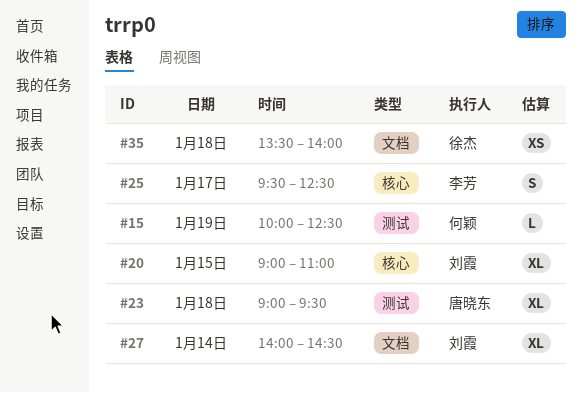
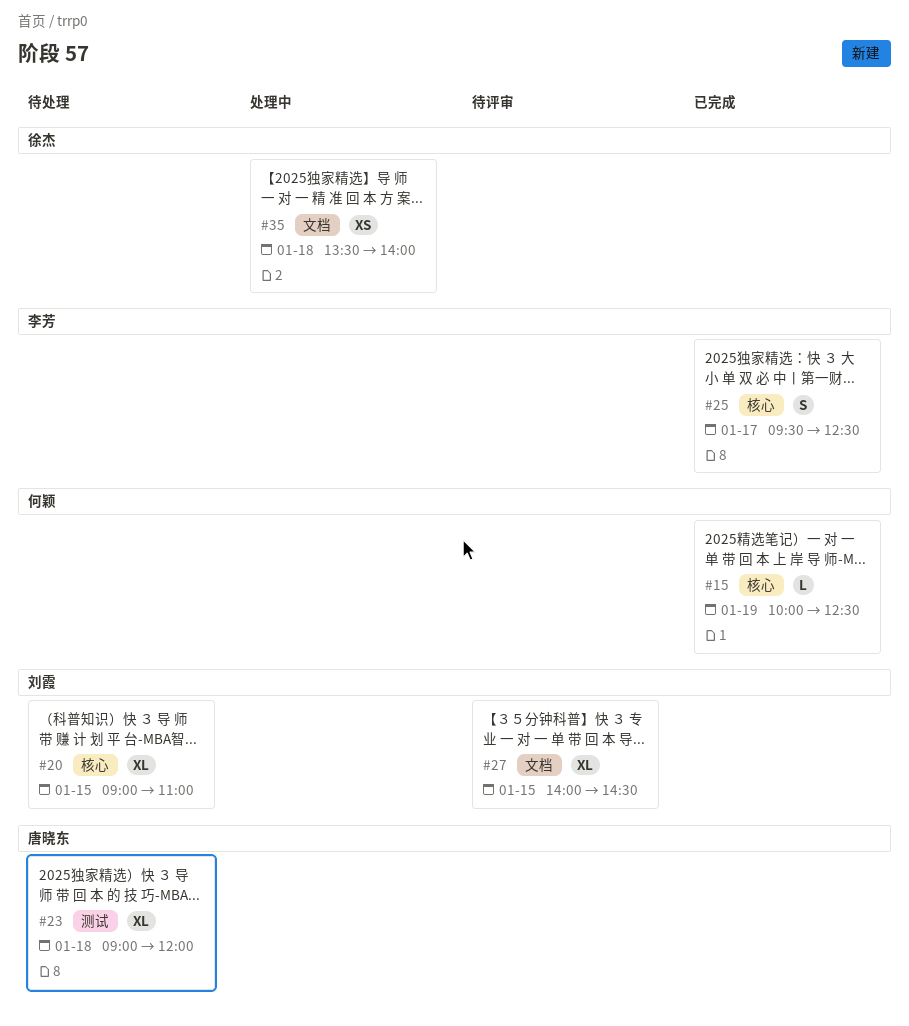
#15, label: 测试 -> 核心
#23, ends: 09:30 -> 12:00
#27, day: Jan 14 -> Jan 15

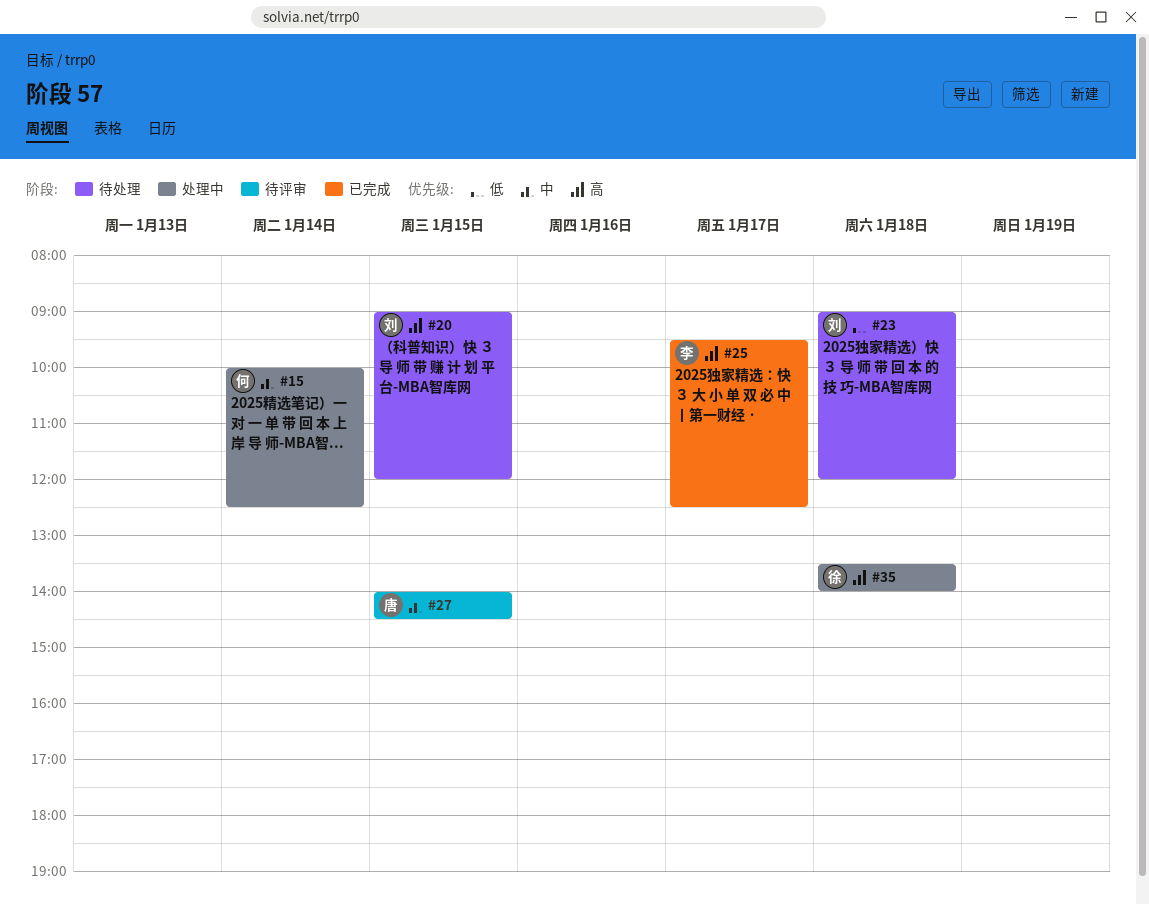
#15, status: 已完成 -> 处理中
#15, day: Jan 19 -> Jan 14
#20, ends: 11:00 -> 12:00
#23, owner: 唐晓东 -> 刘霞
#27, owner: 刘霞 -> 唐晓东

